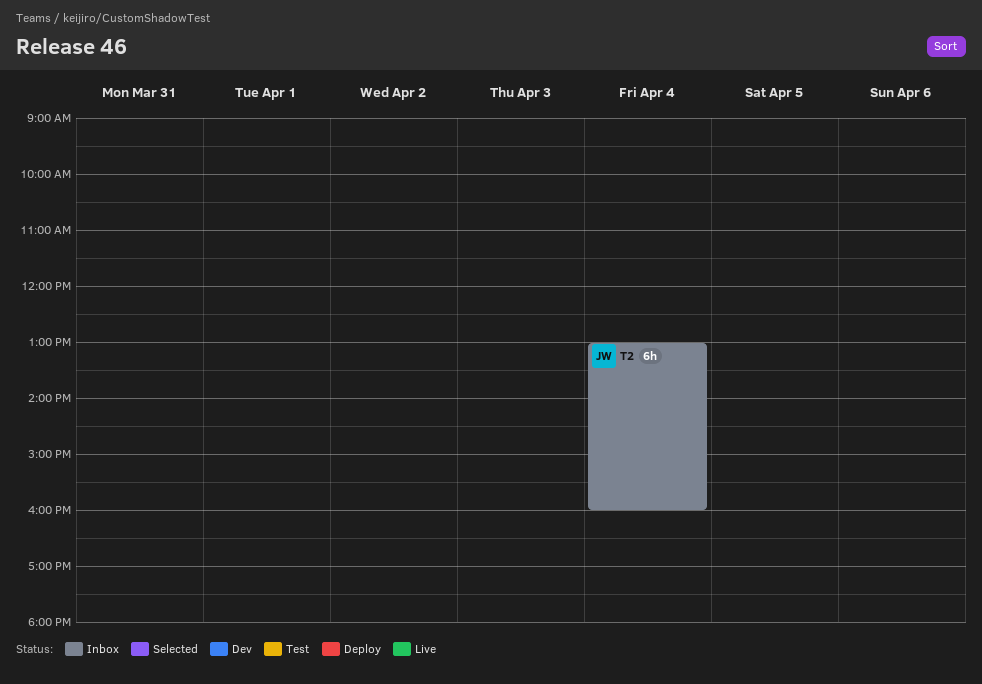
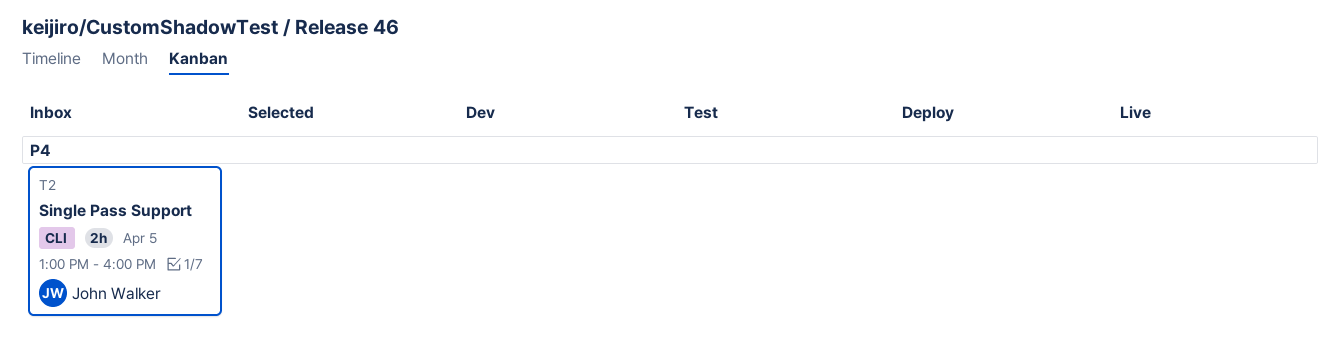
T2, estimate: 6h -> 2h
T2, day: Apr 4 -> Apr 5

